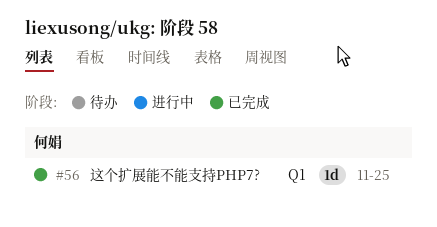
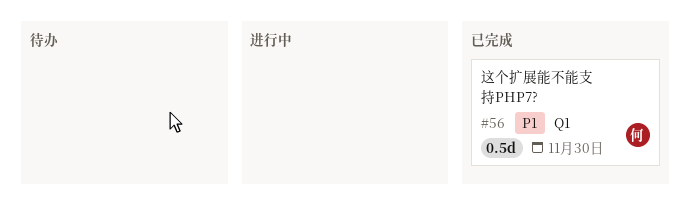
#56, estimate: 1d -> 0.5d
#56, due: Nov 25 -> Nov 30

